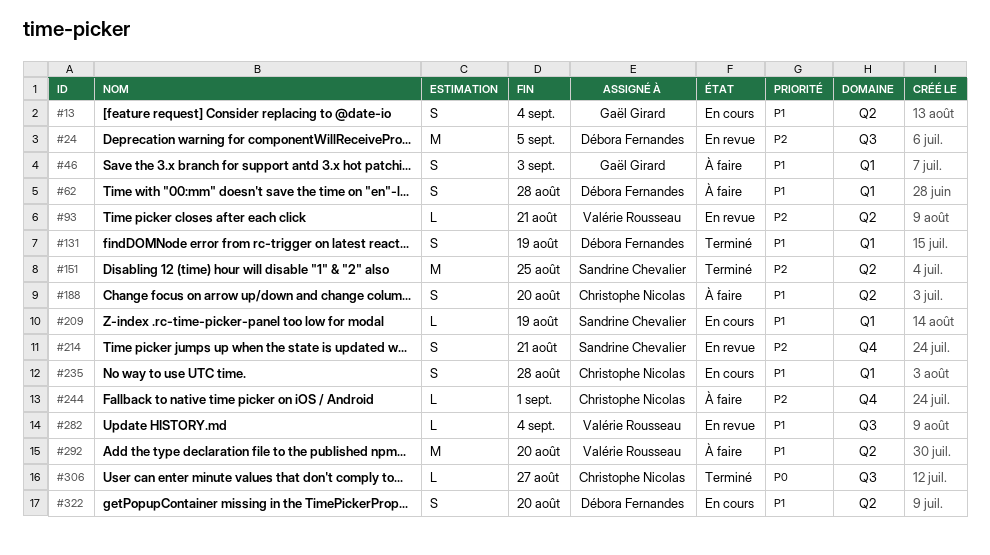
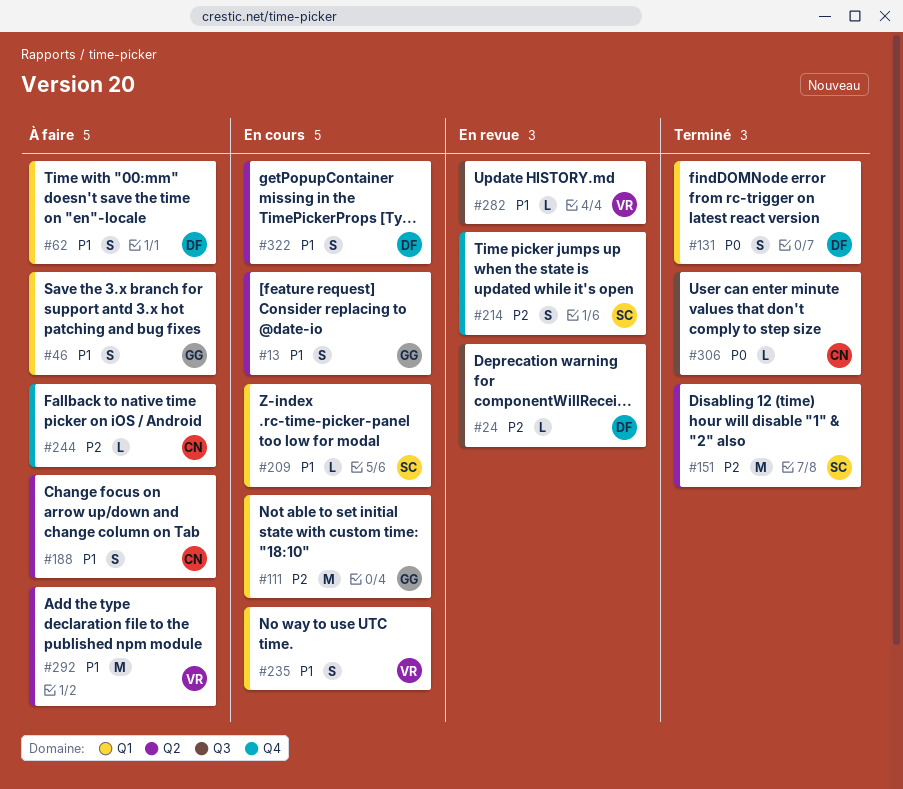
#24, estimate: M -> L
#93: present -> none
#111: none -> present
#131, priority: P1 -> P0
#235, owner: Christophe Nicolas -> Valérie Rousseau

